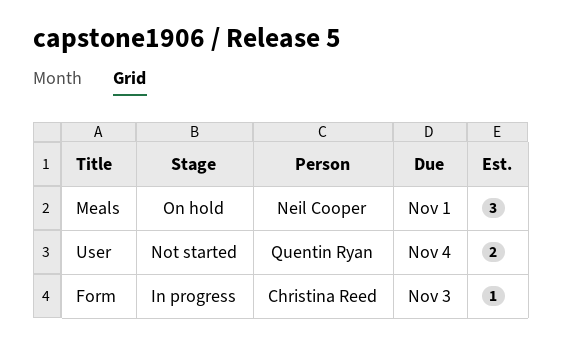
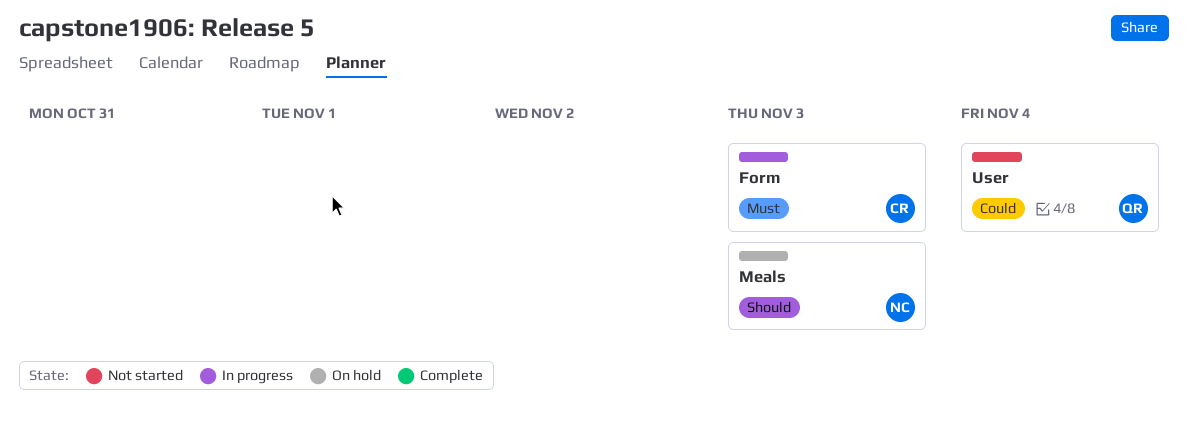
Meals, due: Nov 1 -> Nov 3

